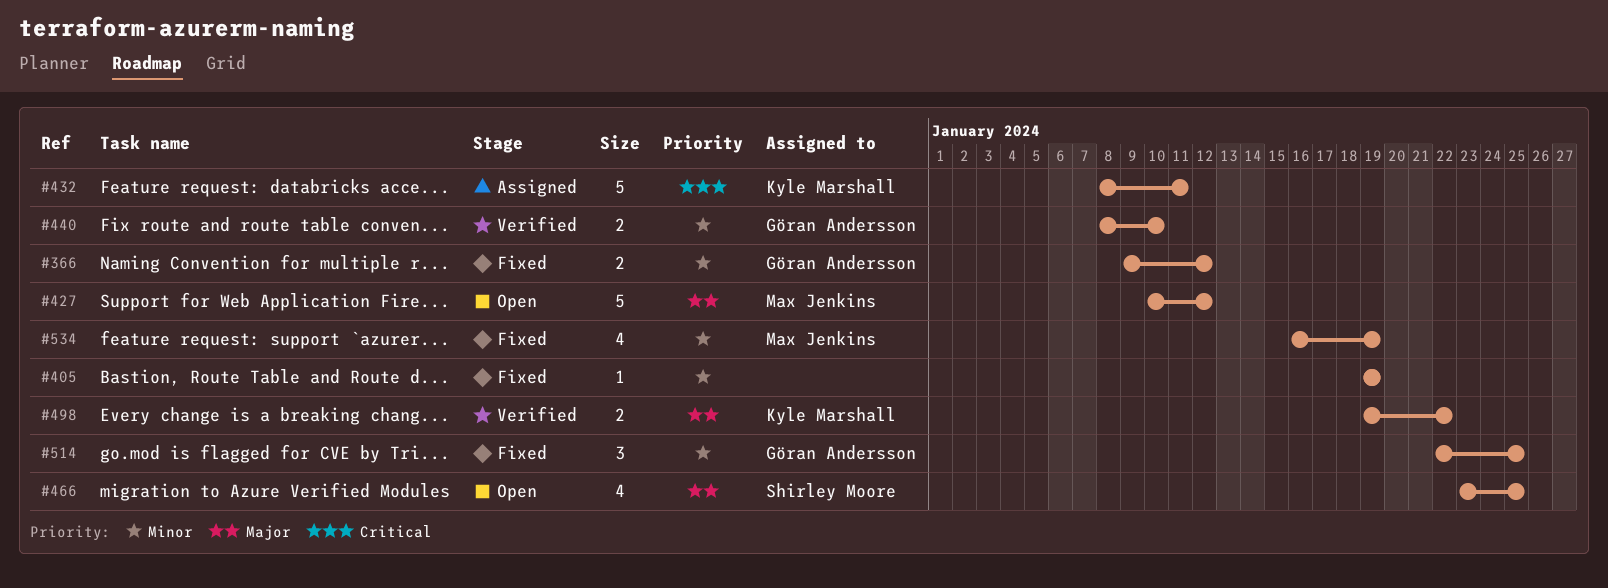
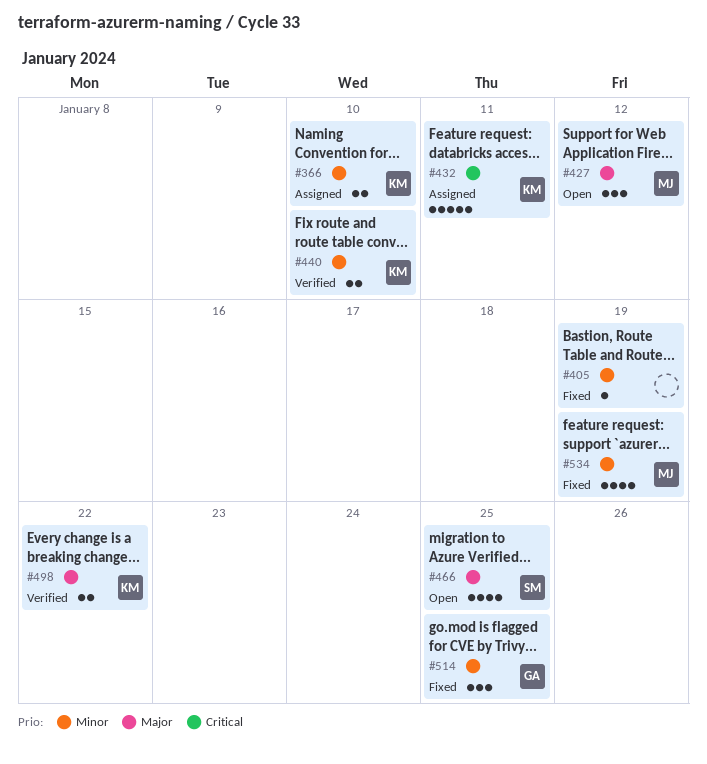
#366, status: Fixed -> Assigned
#366, owner: Göran Andersson -> Kyle Marshall
#366, due: Jan 12 -> Jan 10
#427, estimate: 5 -> 3
#440, owner: Göran Andersson -> Kyle Marshall

